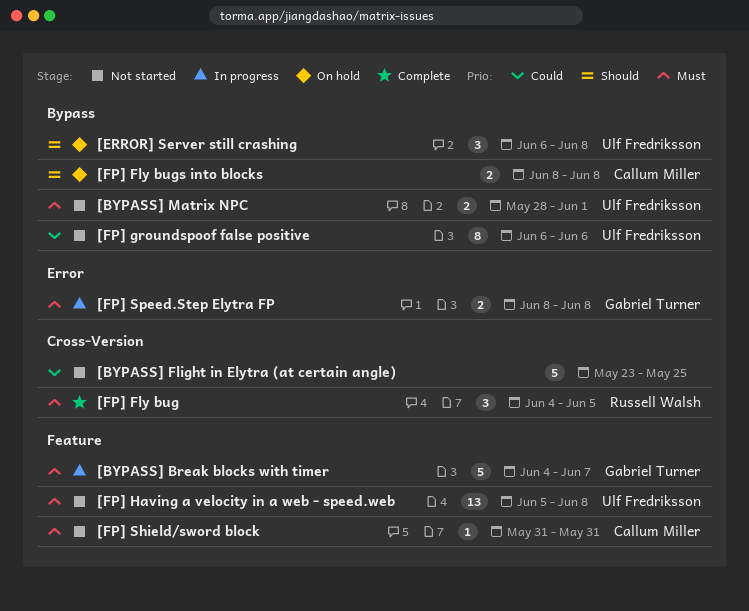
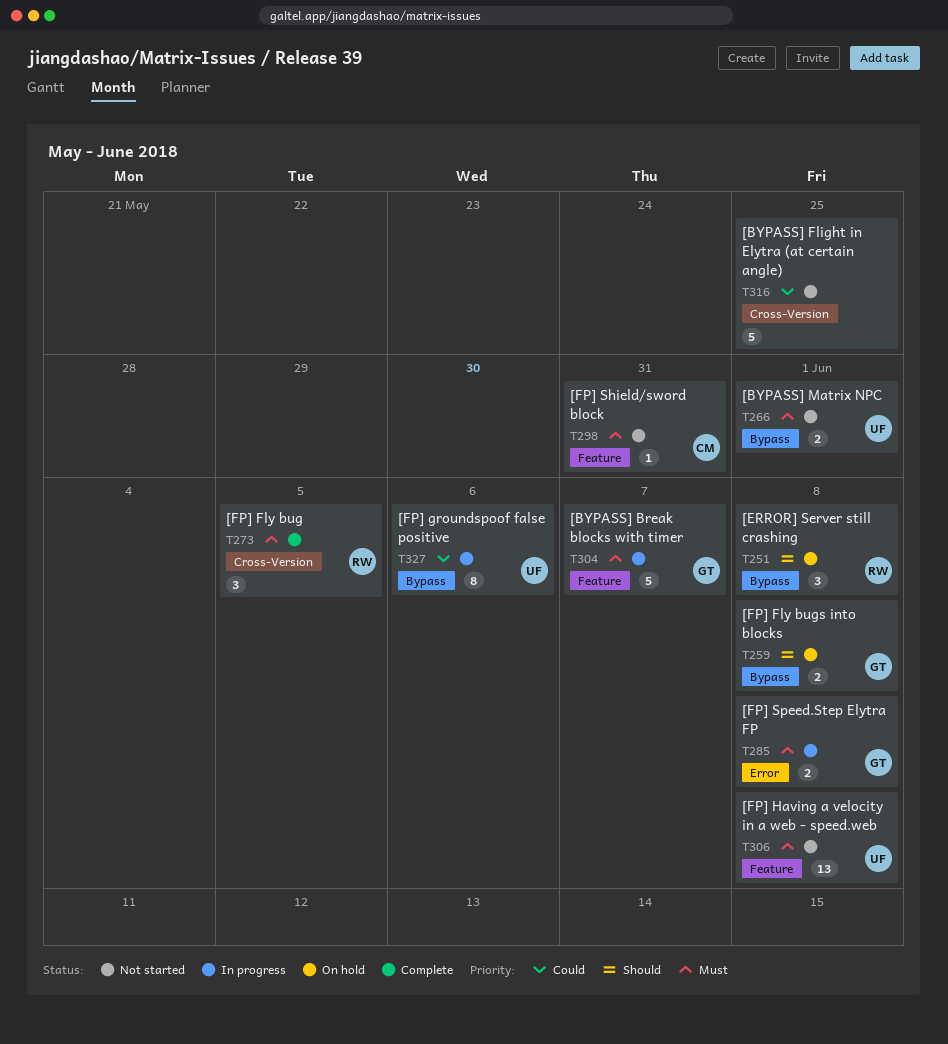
[ERROR] Server still crashing, owner: Ulf Fredriksson -> Russell Walsh
[FP] Fly bugs into blocks, owner: Callum Miller -> Gabriel Turner
[FP] groundspoof false positive, status: Not started -> In progress

